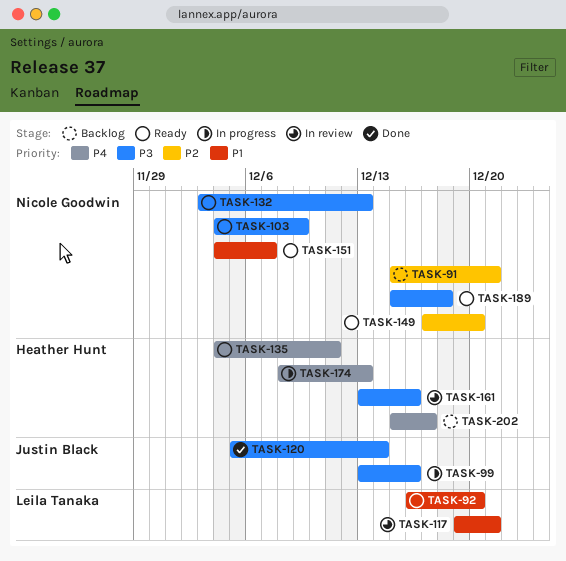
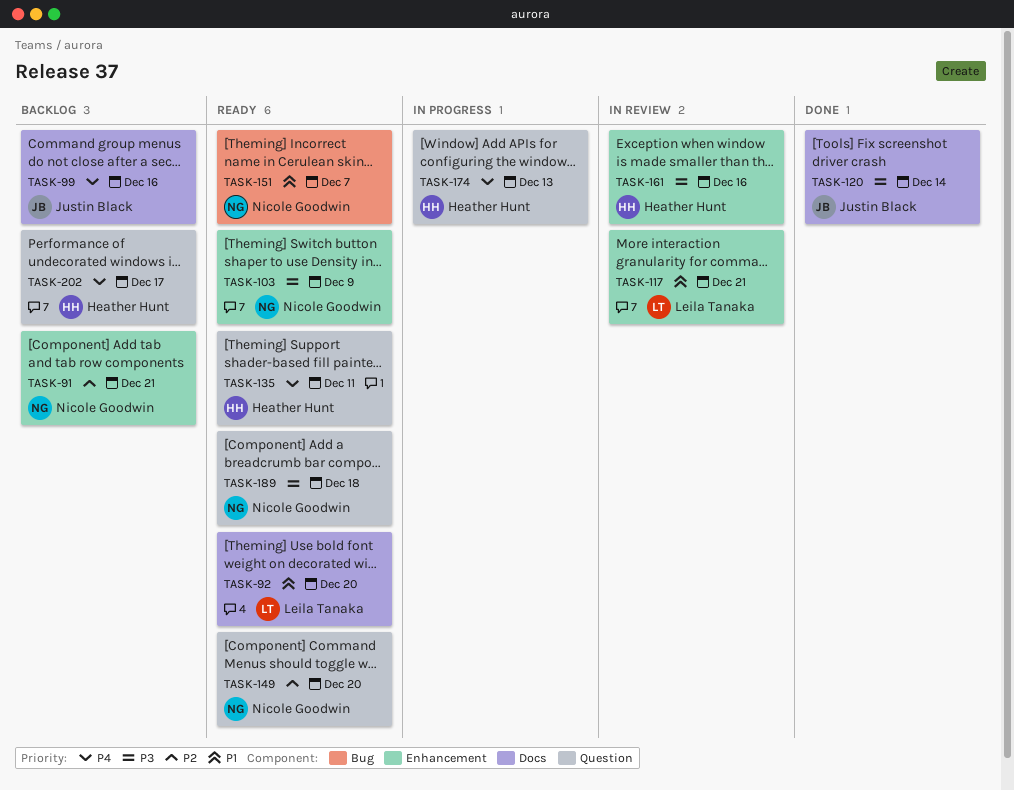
TASK-99, status: In progress -> Backlog
TASK-99, priority: P3 -> P4
TASK-132: present -> none

